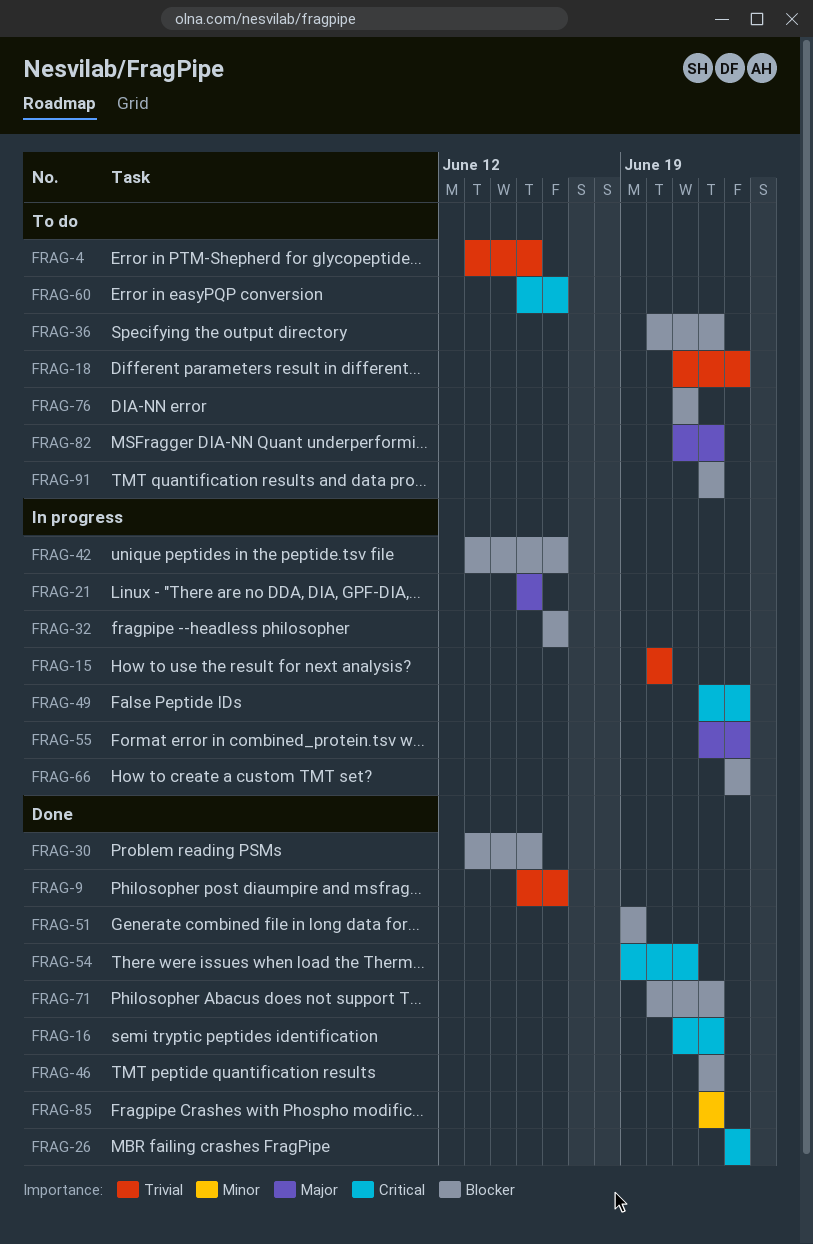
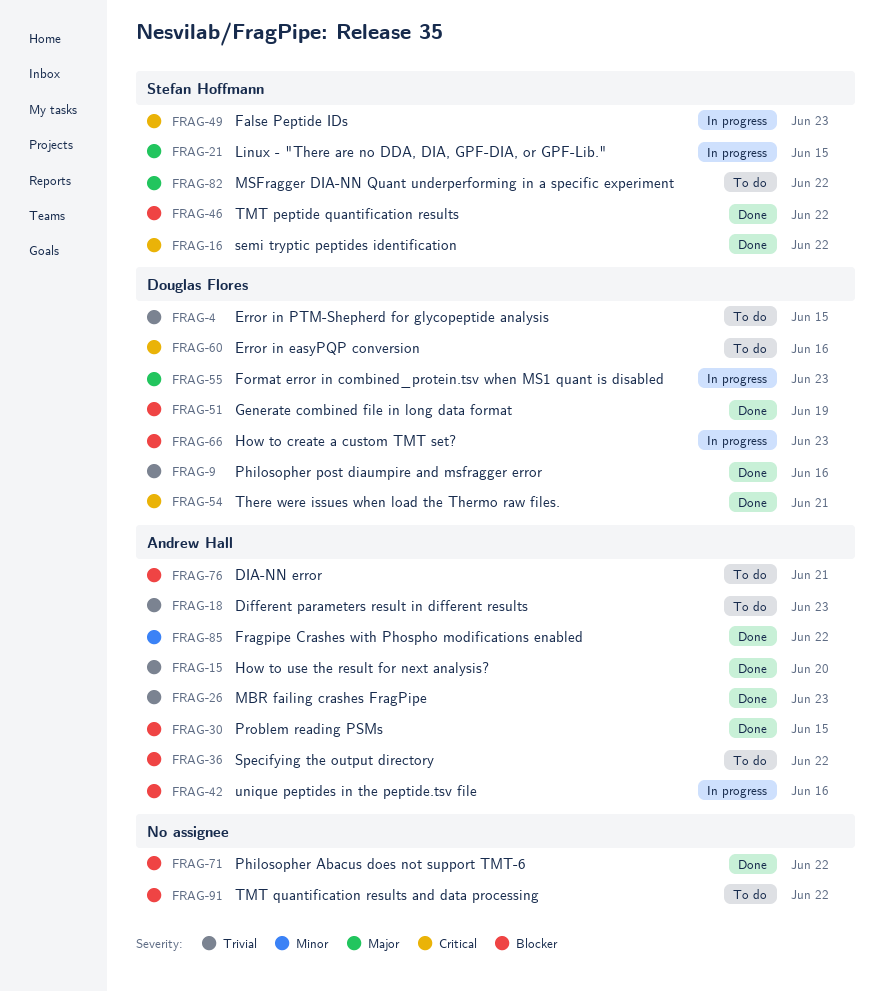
FRAG-15, status: In progress -> Done
FRAG-26, priority: Critical -> Trivial
FRAG-32: present -> none

